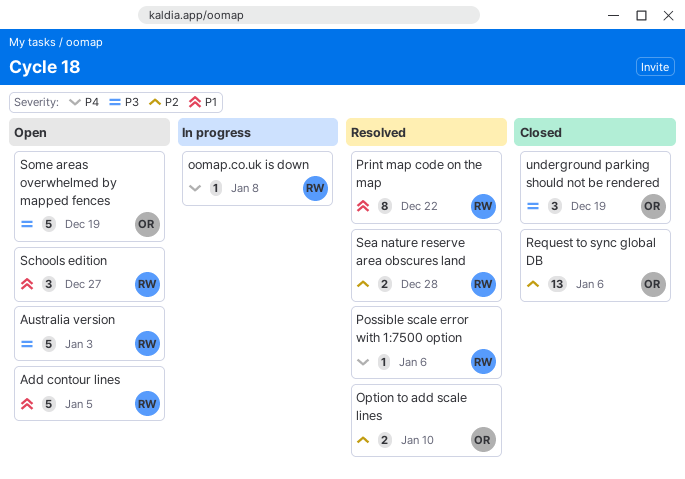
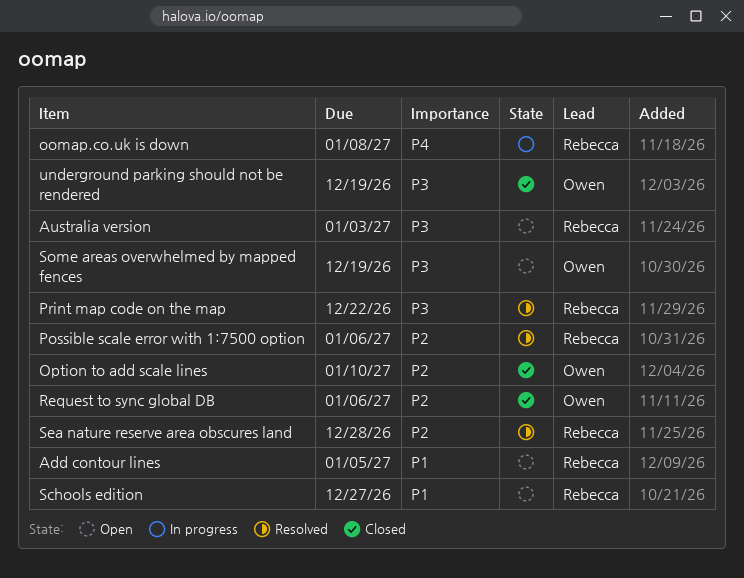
Option to add scale lines, status: Resolved -> Closed
Possible scale error with 1:7500 option, priority: P4 -> P2
Print map code on the map, priority: P1 -> P3

